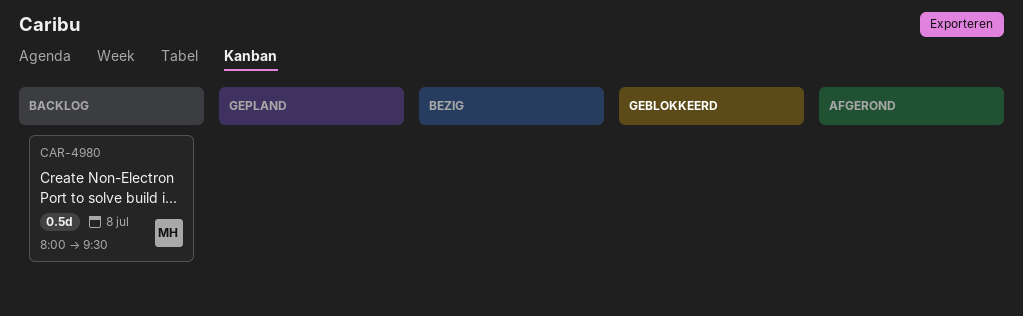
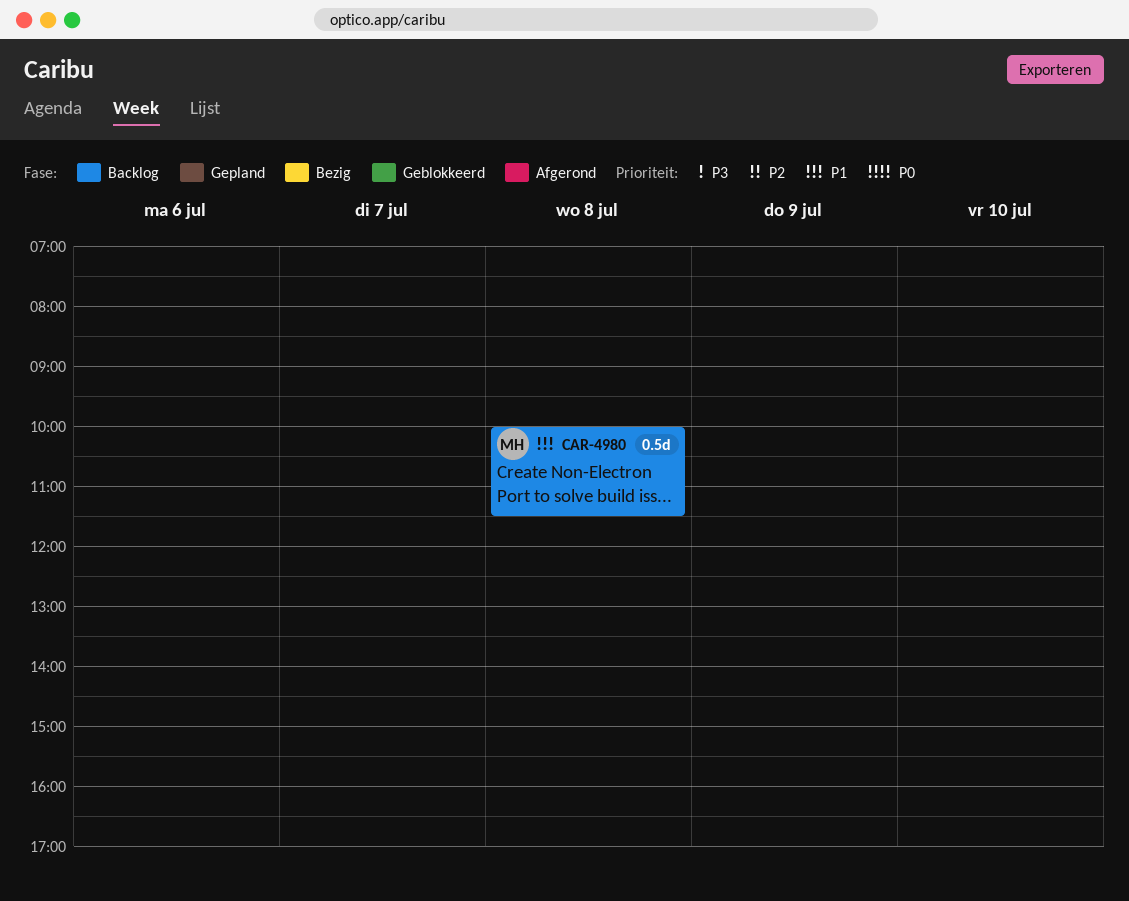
CAR-4980, begins: 08:00 -> 10:00
CAR-4980, ends: 09:30 -> 11:30

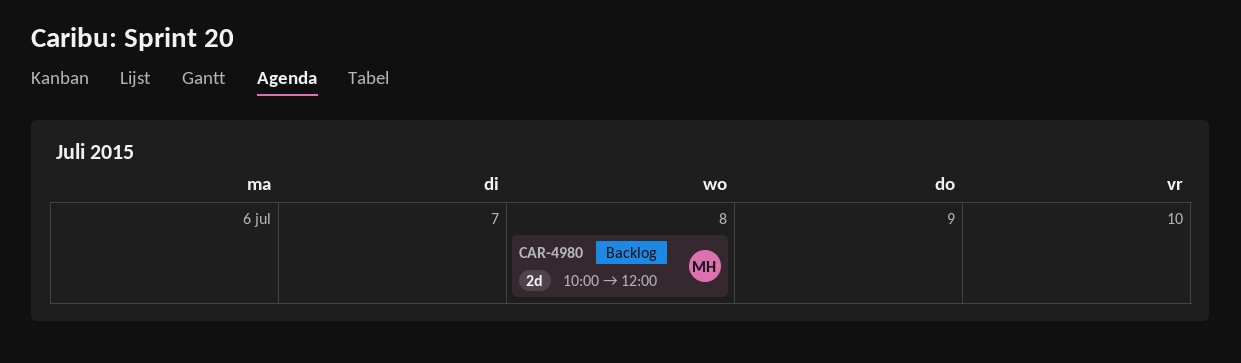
CAR-4980, estimate: 0.5d -> 2d
CAR-4980, ends: 11:30 -> 12:00

